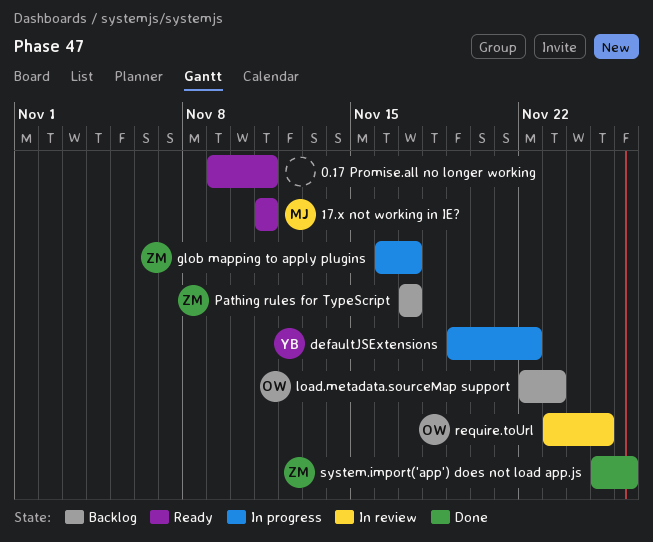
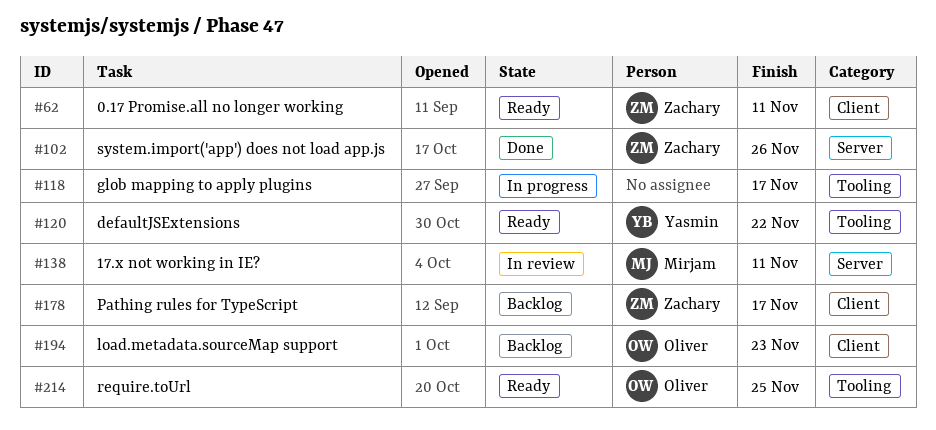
0.17 Promise.all no longer working, owner: none -> Zachary
17.x not working in IE?, status: Ready -> In review
defaultJSExtensions, status: In progress -> Ready
glob mapping to apply plugins, owner: Zachary -> none
require.toUrl, status: In review -> Ready

